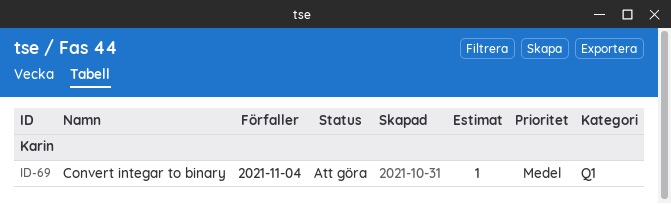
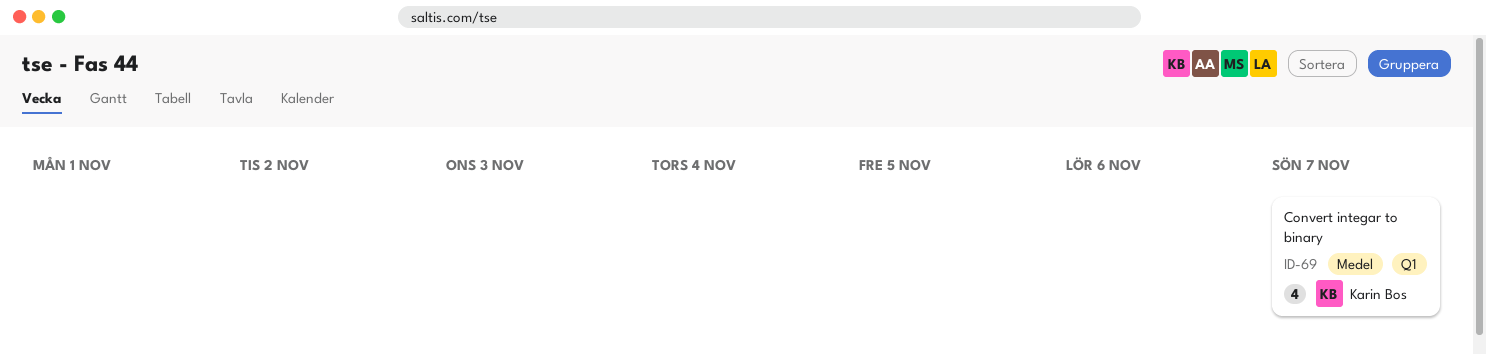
ID-69, estimate: 1 -> 4
ID-69, due: Nov 4 -> Nov 7

